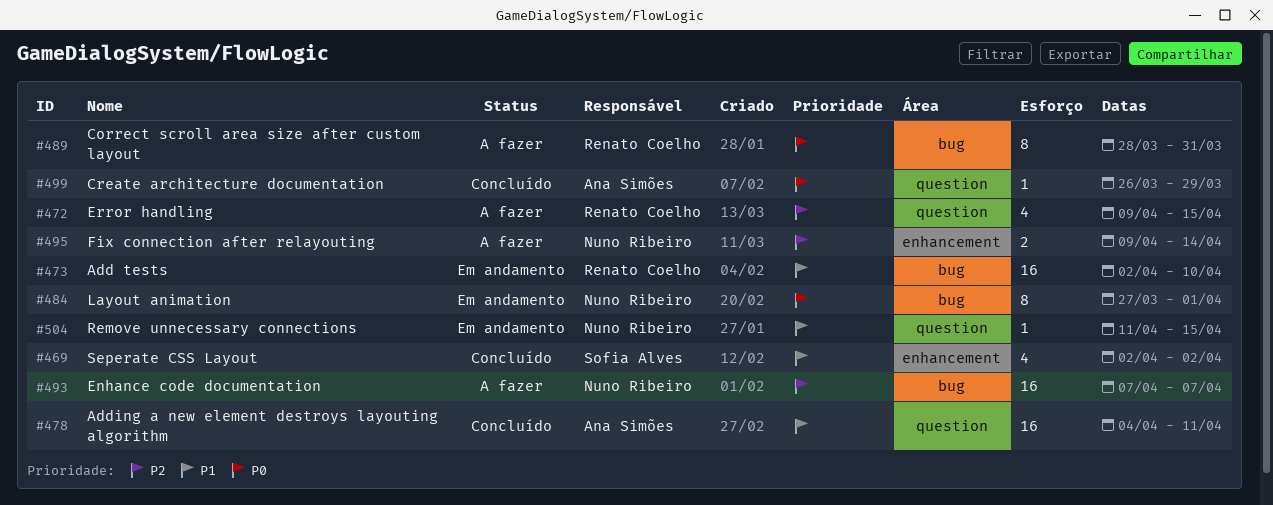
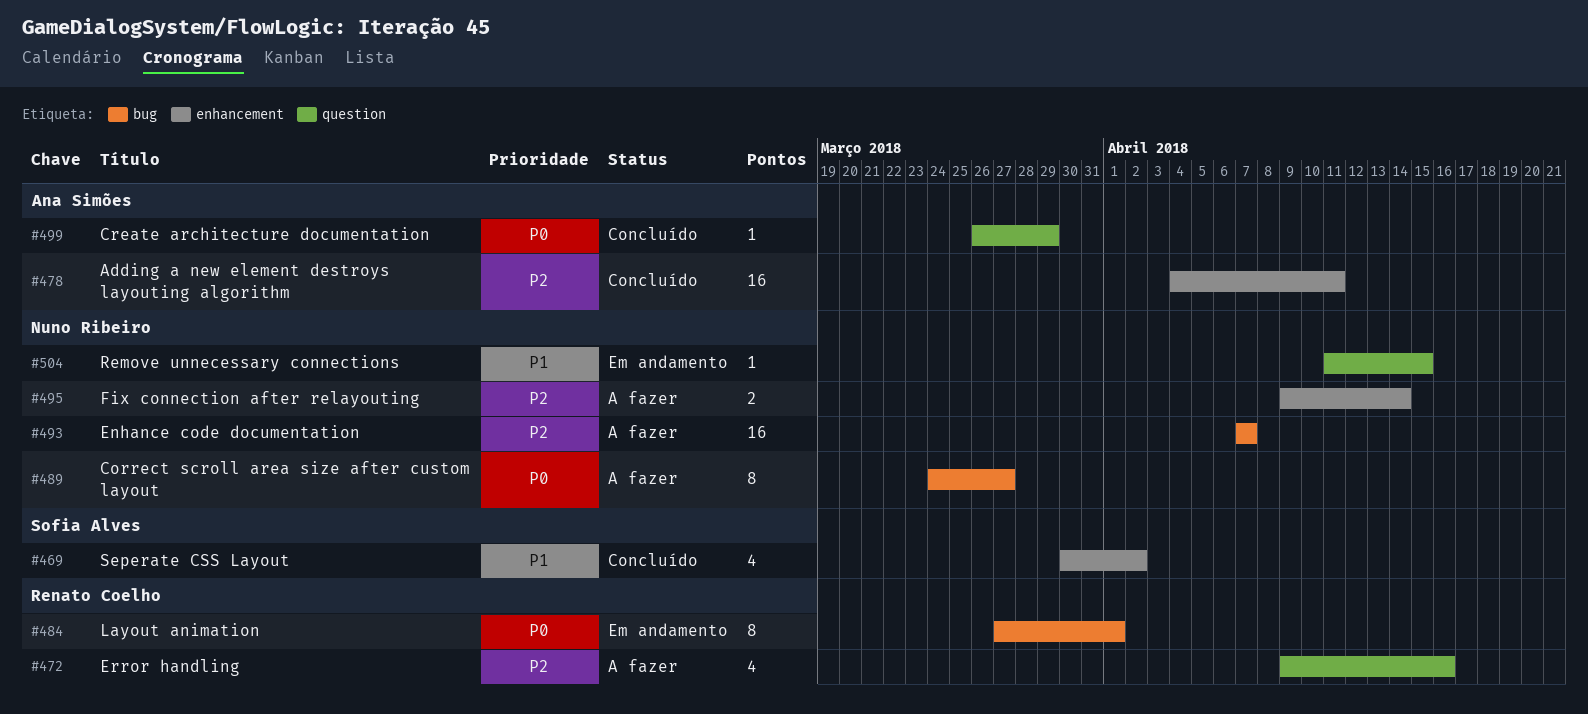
#469, start: Apr 2 -> Mar 30
#472, due: Apr 15 -> Apr 16
#473: present -> none
#478, priority: P1 -> P2
#478, label: question -> enhancement
#484, owner: Nuno Ribeiro -> Renato Coelho
#489, owner: Renato Coelho -> Nuno Ribeiro
#489, start: Mar 28 -> Mar 24
#489, due: Mar 31 -> Mar 27

